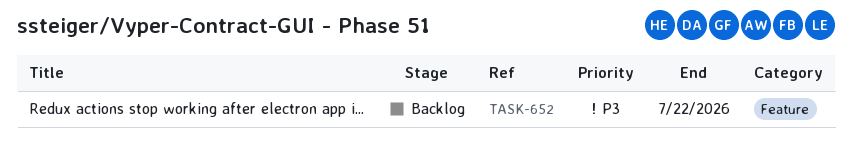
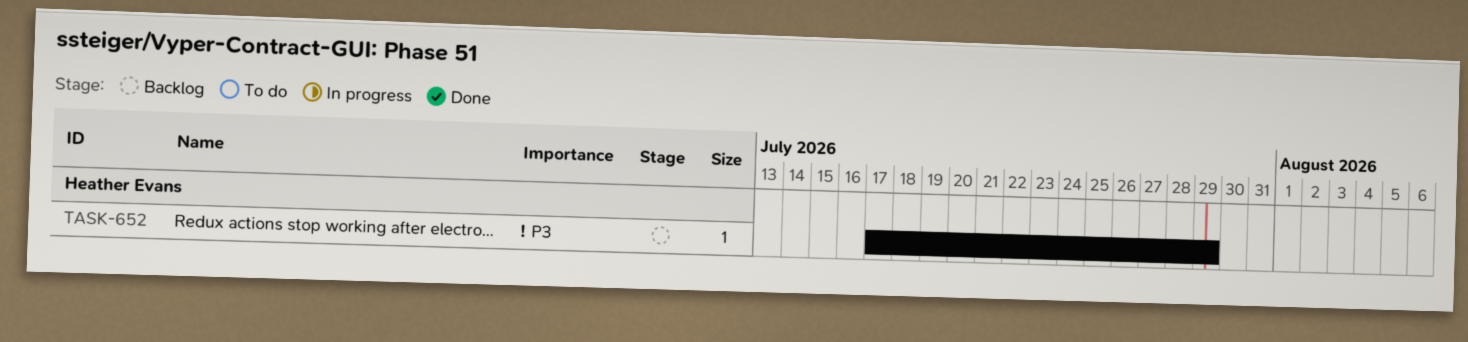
TASK-652, due: Jul 22 -> Jul 29

